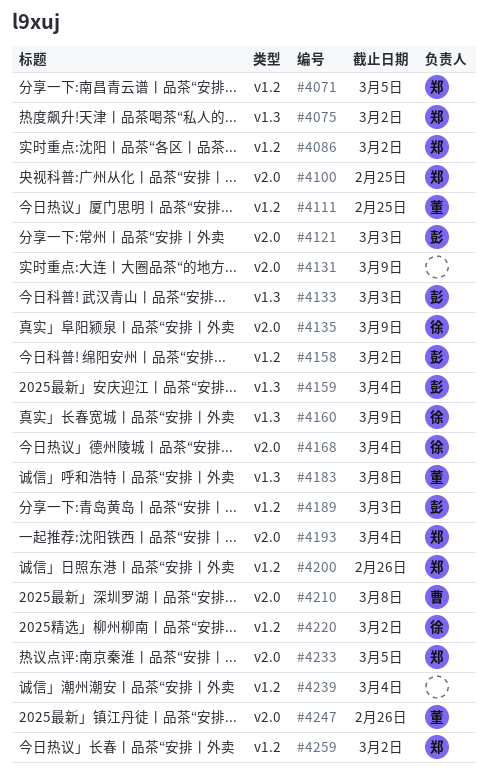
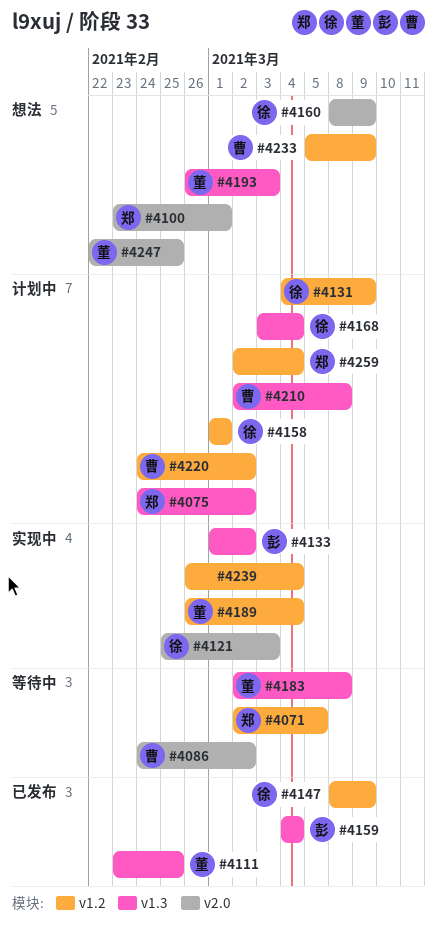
#4086, owner: 郑 -> 曹
#4086, label: v1.2 -> v2.0
#4100, due: Feb 25 -> Mar 1
#4111, label: v1.2 -> v1.3
#4121, owner: 彭 -> 徐
#4131, owner: none -> 徐
#4131, label: v2.0 -> v1.2
#4133, due: Mar 3 -> Mar 2
#4135: present -> none
#4147: none -> present
#4158, owner: 彭 -> 徐
#4158, due: Mar 2 -> Mar 1
#4160, label: v1.3 -> v2.0
#4168, label: v2.0 -> v1.3
#4189, owner: 彭 -> 董
#4189, due: Mar 3 -> Mar 4
#4193, owner: 郑 -> 董
#4193, label: v2.0 -> v1.3
#4193, due: Mar 4 -> Mar 3
#4200: present -> none
#4210, label: v2.0 -> v1.3
#4220, owner: 徐 -> 曹
#4233, owner: 郑 -> 曹
#4233, label: v2.0 -> v1.2
#4233, due: Mar 5 -> Mar 9
#4247, due: Feb 26 -> Feb 25
#4259, due: Mar 2 -> Mar 4

